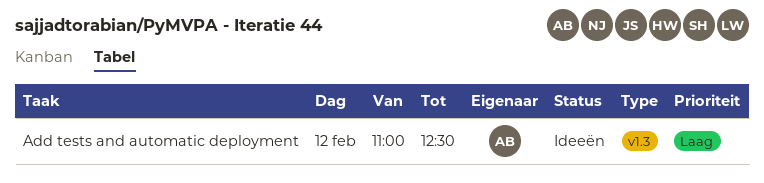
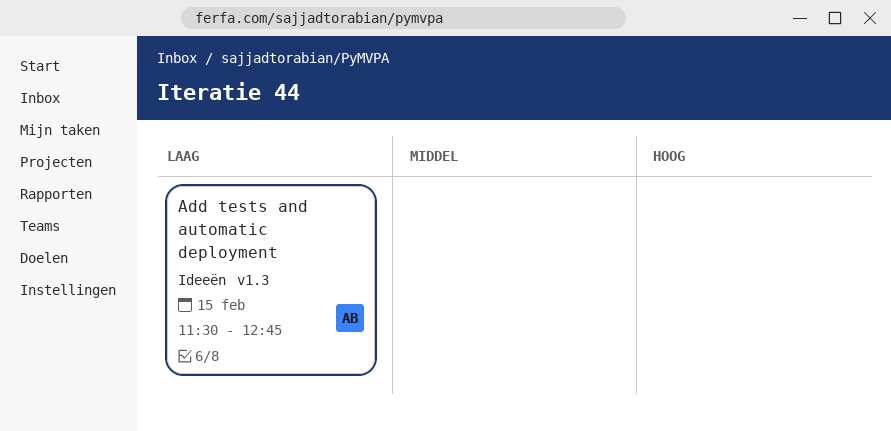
Add tests and automatic deployment, day: Feb 12 -> Feb 15
Add tests and automatic deployment, begins: 11:00 -> 11:30
Add tests and automatic deployment, ends: 12:30 -> 12:45

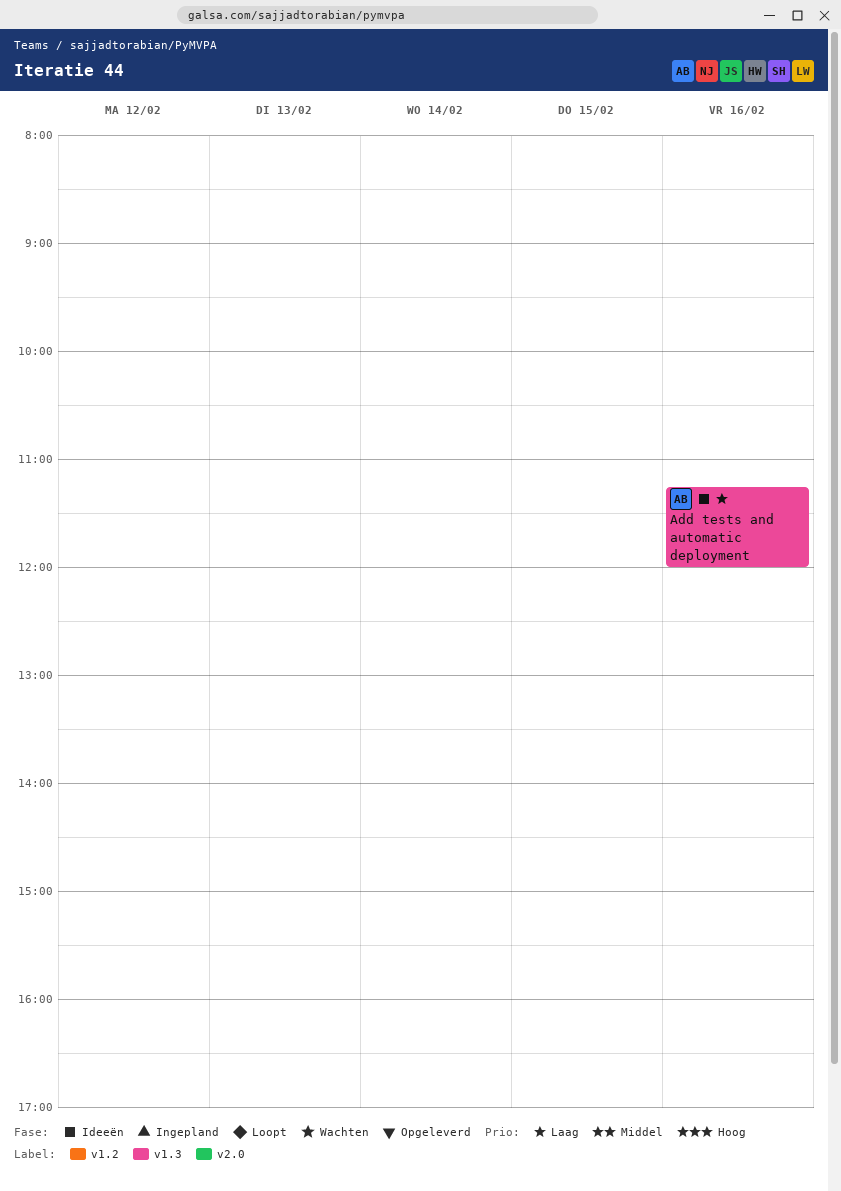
Add tests and automatic deployment, day: Feb 15 -> Feb 16
Add tests and automatic deployment, begins: 11:30 -> 11:15
Add tests and automatic deployment, ends: 12:45 -> 12:00

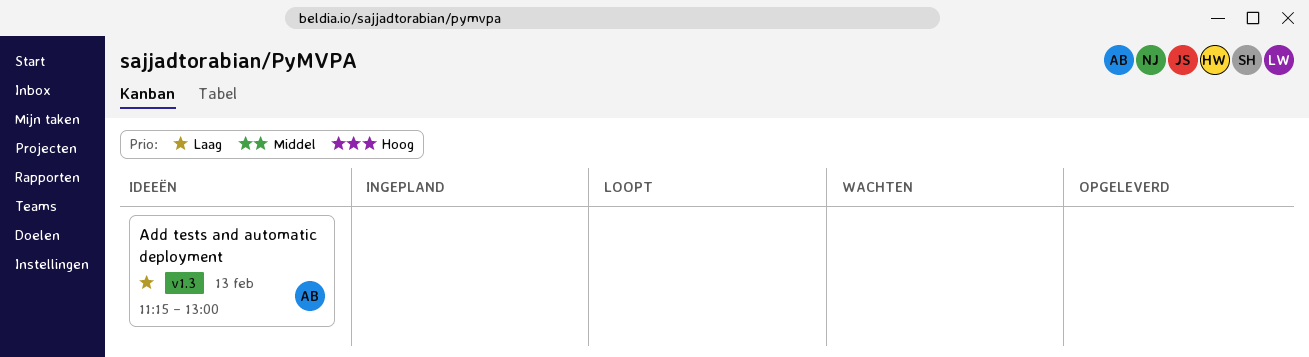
Add tests and automatic deployment, day: Feb 16 -> Feb 13
Add tests and automatic deployment, ends: 12:00 -> 13:00

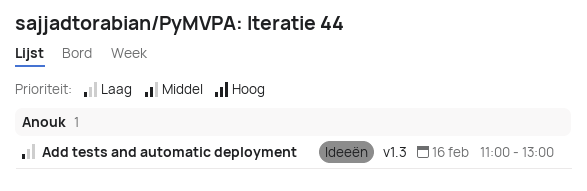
Add tests and automatic deployment, day: Feb 13 -> Feb 16
Add tests and automatic deployment, begins: 11:15 -> 11:00

